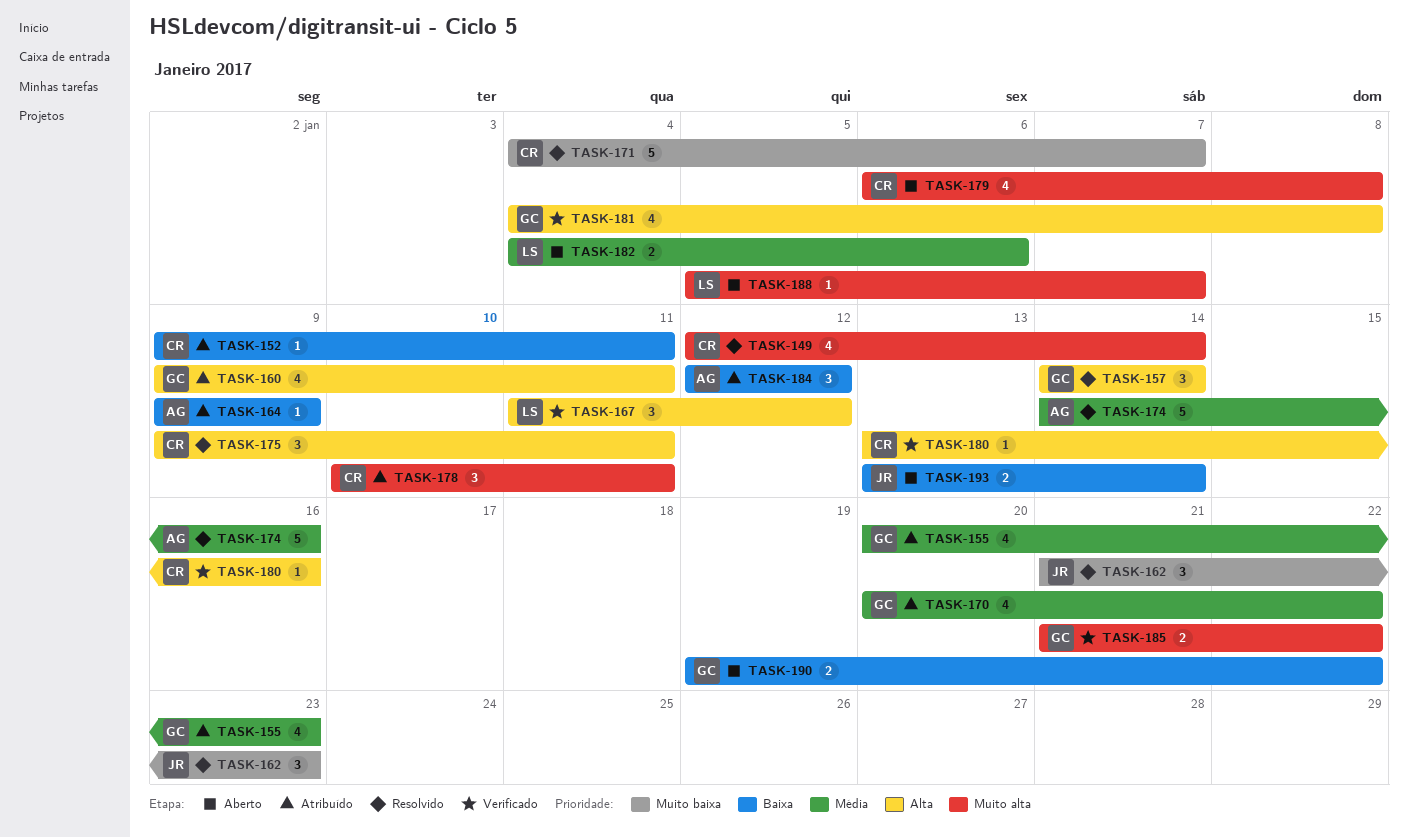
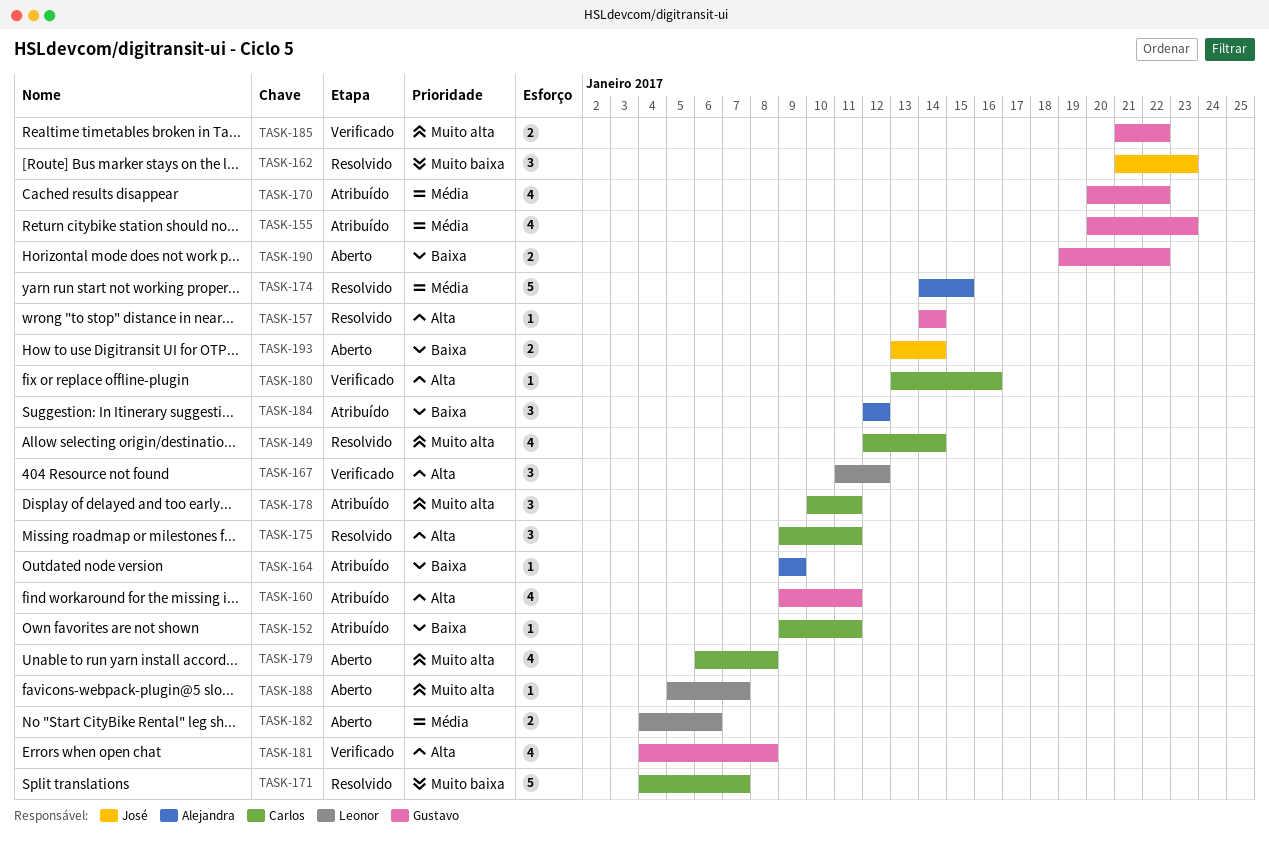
TASK-157, estimate: 3 -> 1
TASK-174, due: Jan 16 -> Jan 15

